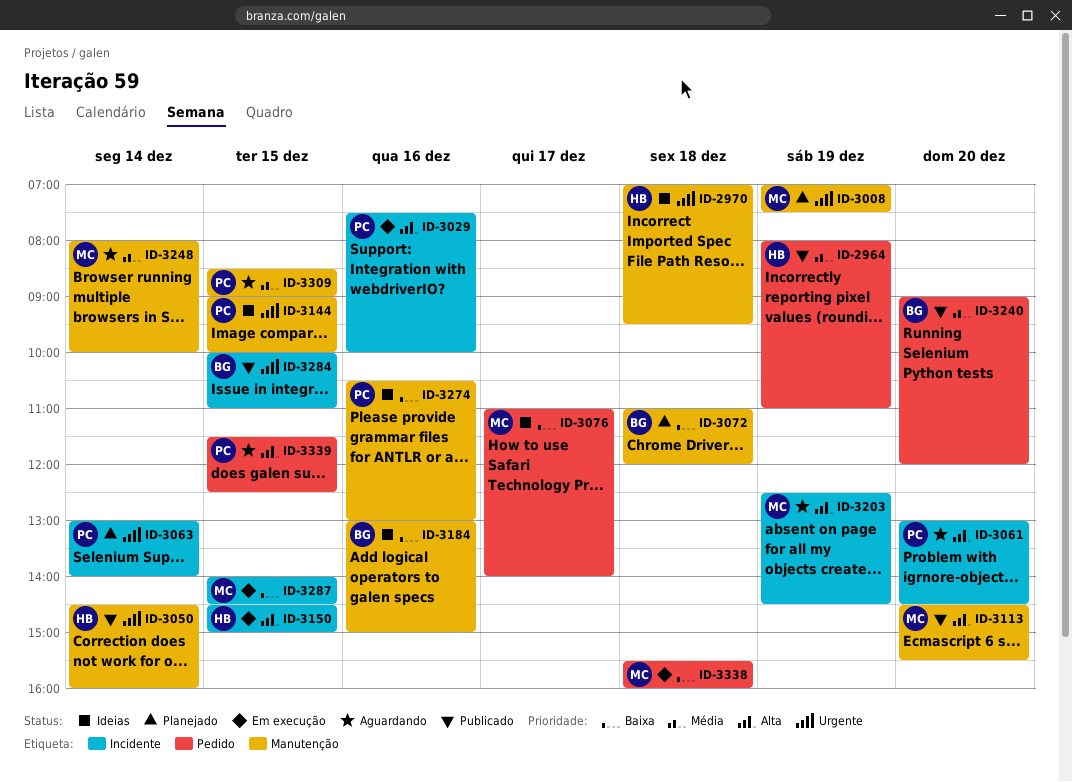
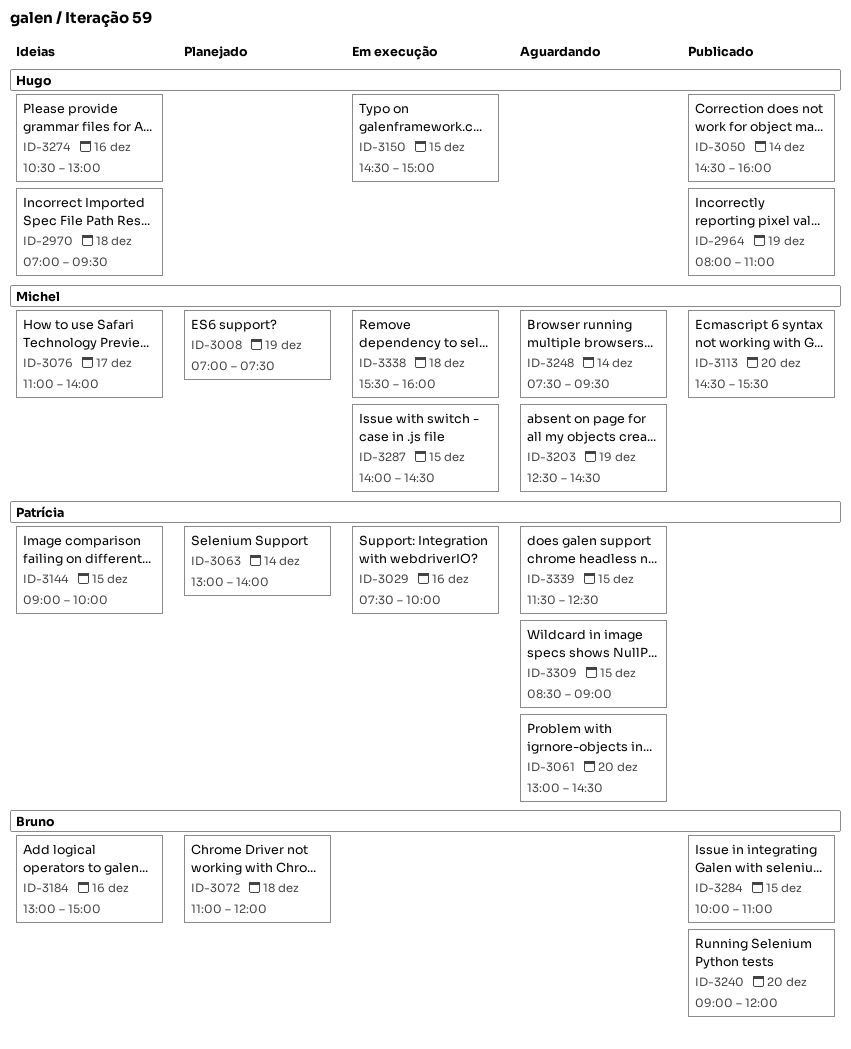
ID-3248, begins: 08:00 -> 07:30
ID-3248, ends: 10:00 -> 09:30
ID-3274, owner: Patrícia -> Hugo

